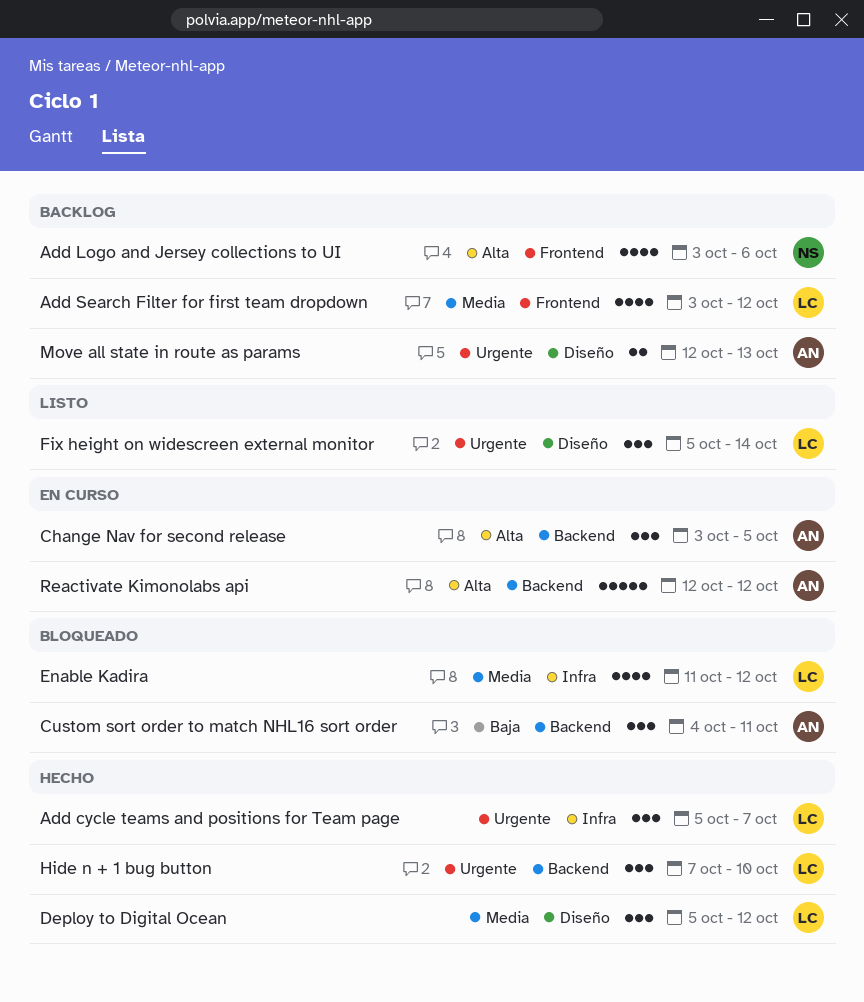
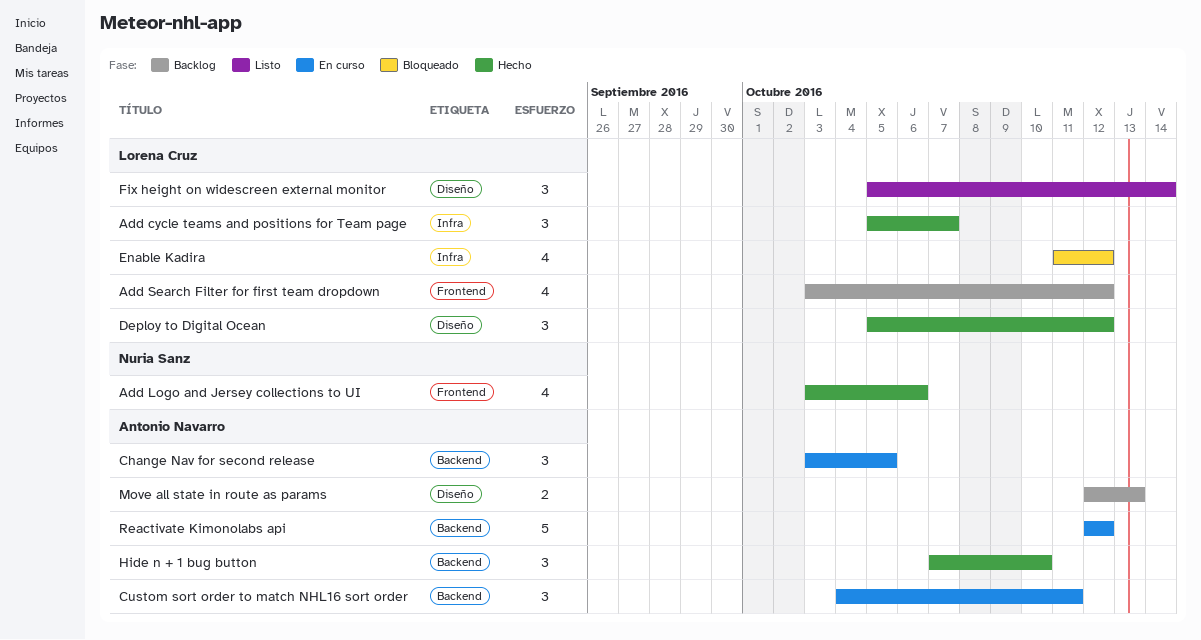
Add Logo and Jersey collections to UI, status: Backlog -> Hecho
Custom sort order to match NHL16 sort order, status: Bloqueado -> En curso
Hide n + 1 bug button, owner: Lorena Cruz -> Antonio Navarro

